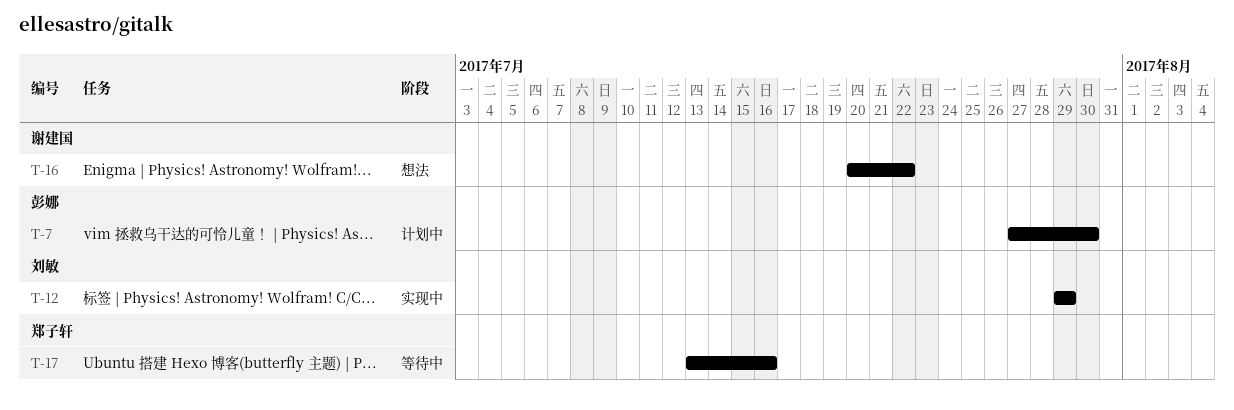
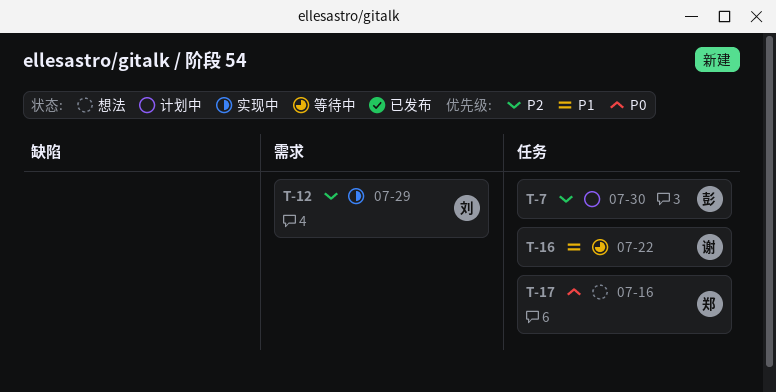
T-16, status: 想法 -> 等待中
T-17, status: 等待中 -> 想法

